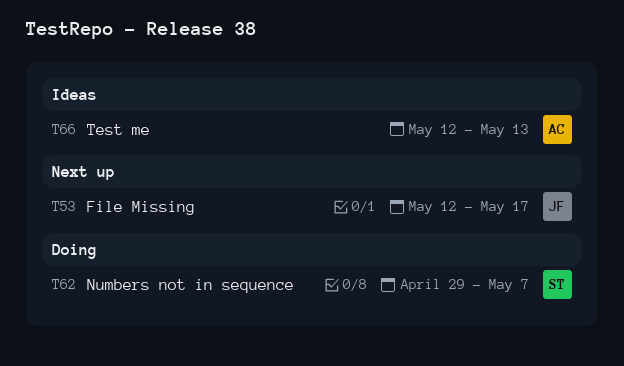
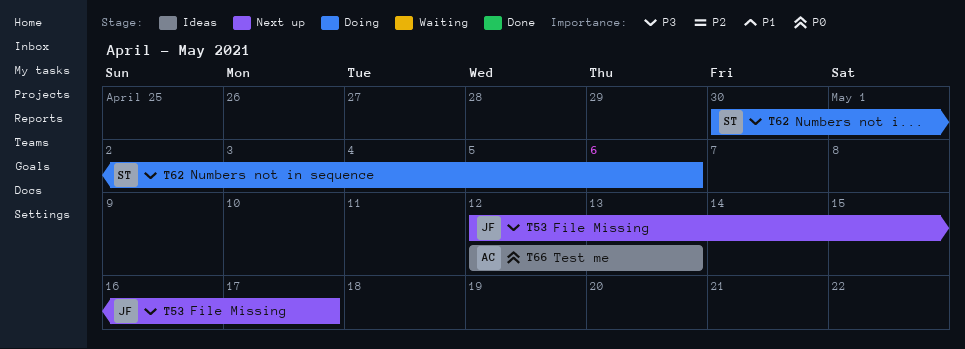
T62, start: Apr 29 -> Apr 30
T62, due: May 7 -> May 6

